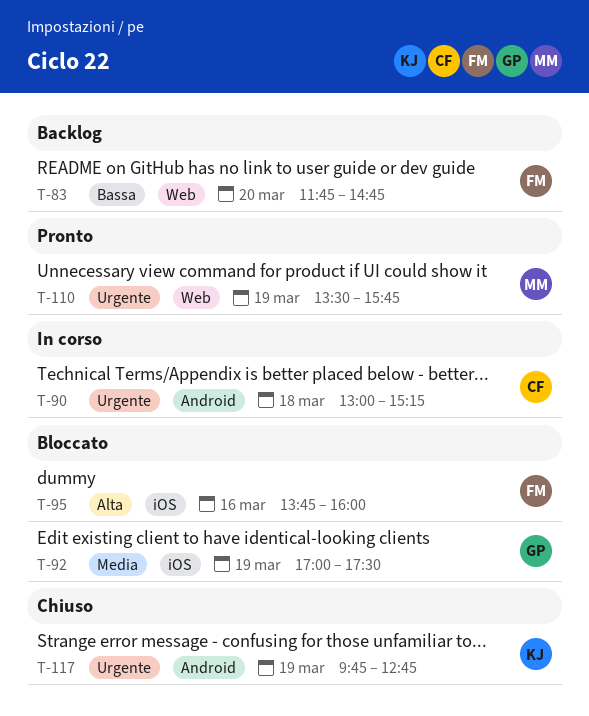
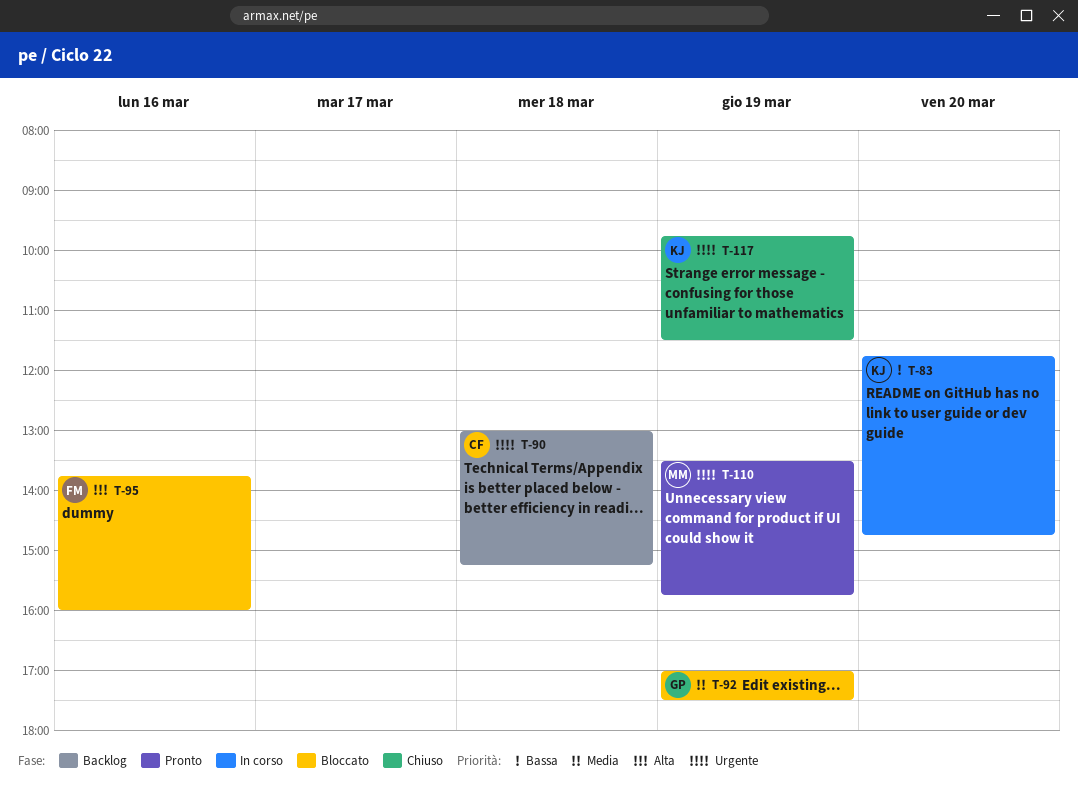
T-83, status: Backlog -> In corso
T-83, owner: FM -> KJ
T-90, status: In corso -> Backlog
T-117, ends: 12:45 -> 11:30

